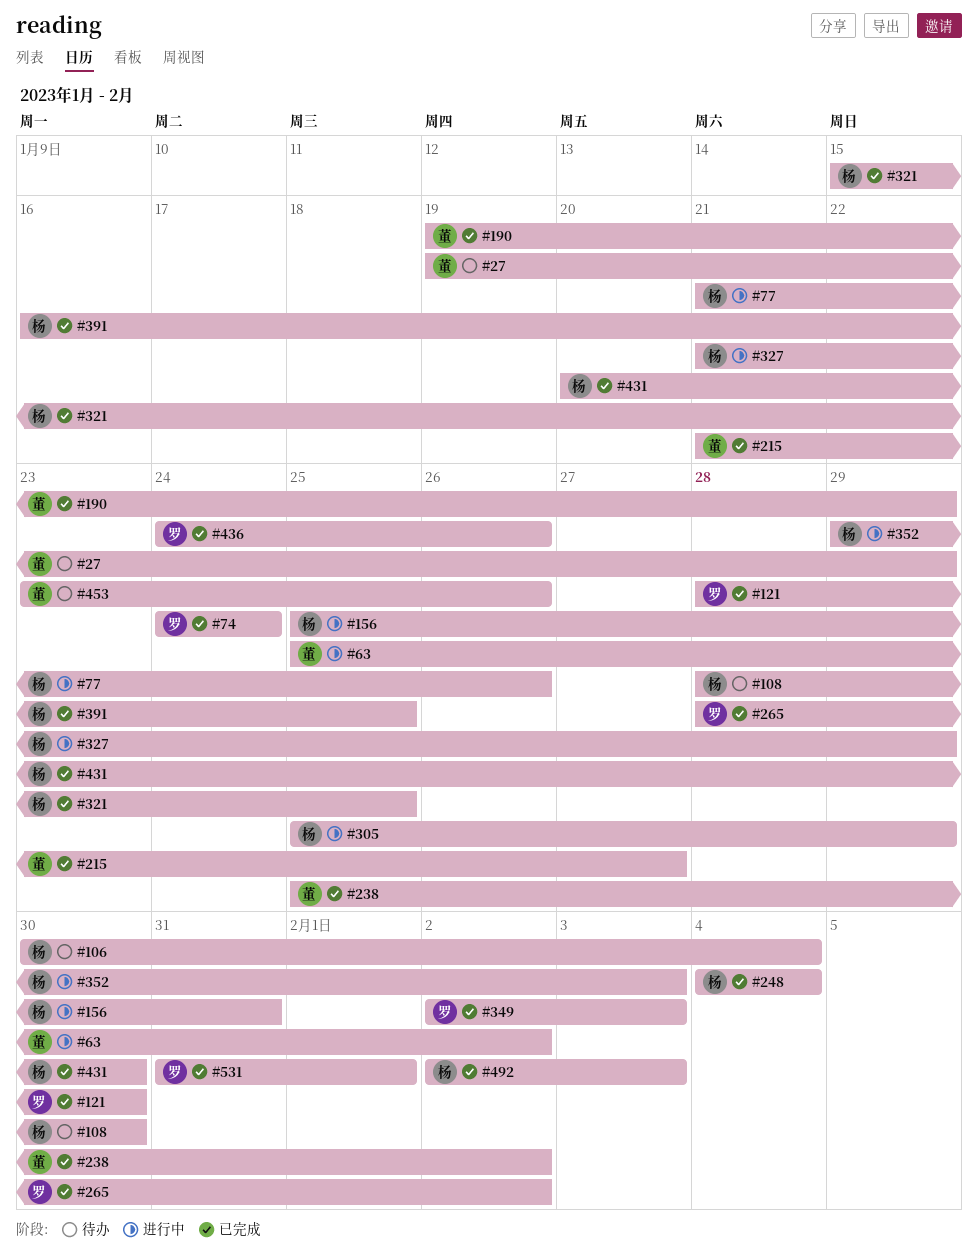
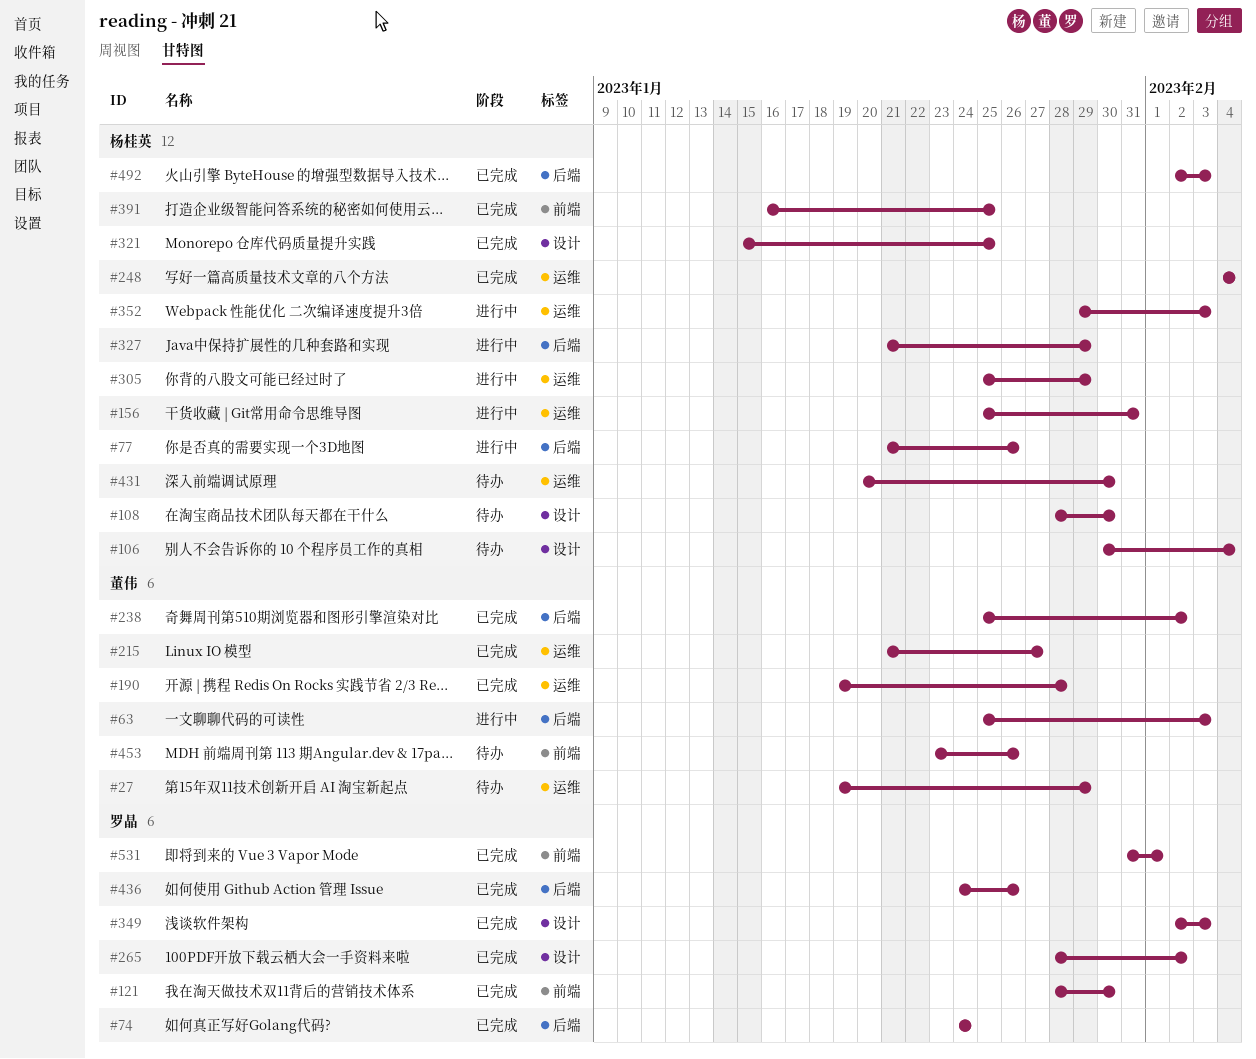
#63, due: Feb 2 -> Feb 3
#190, due: Jan 29 -> Jan 28
#431, status: 已完成 -> 待办

